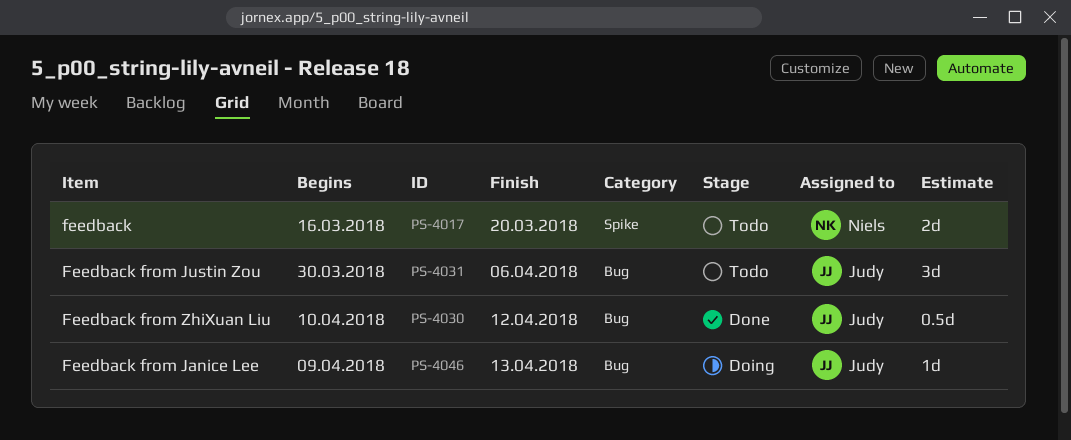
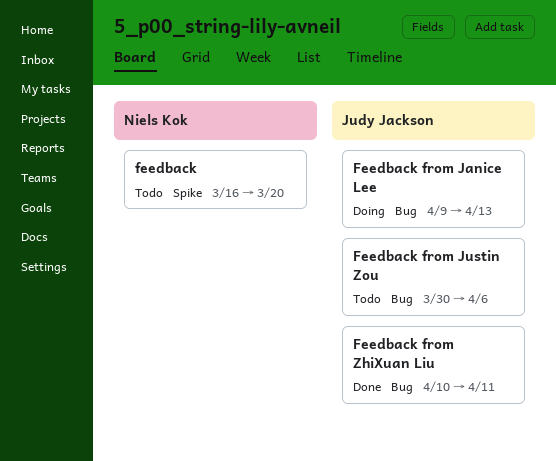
Feedback from ZhiXuan Liu, due: Apr 12 -> Apr 11

